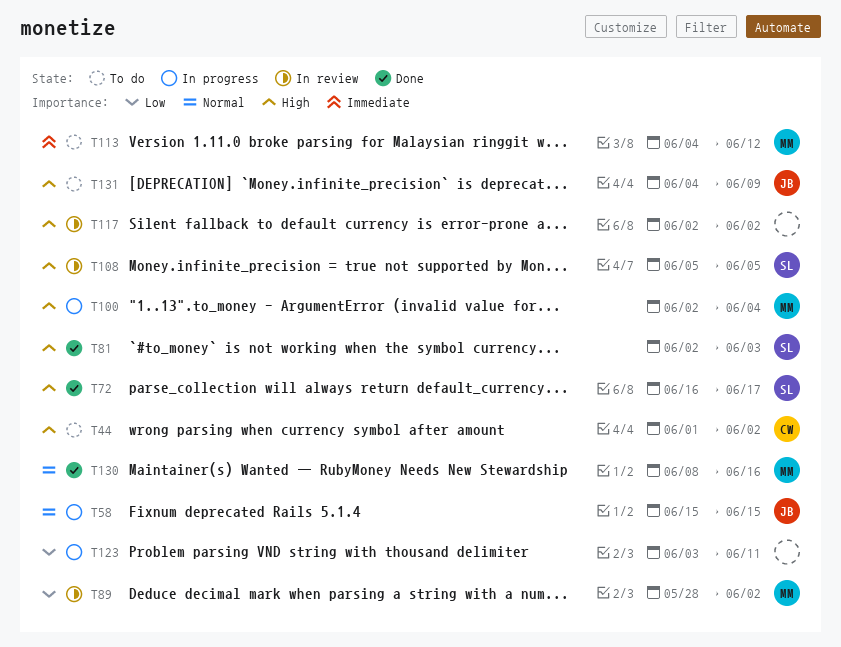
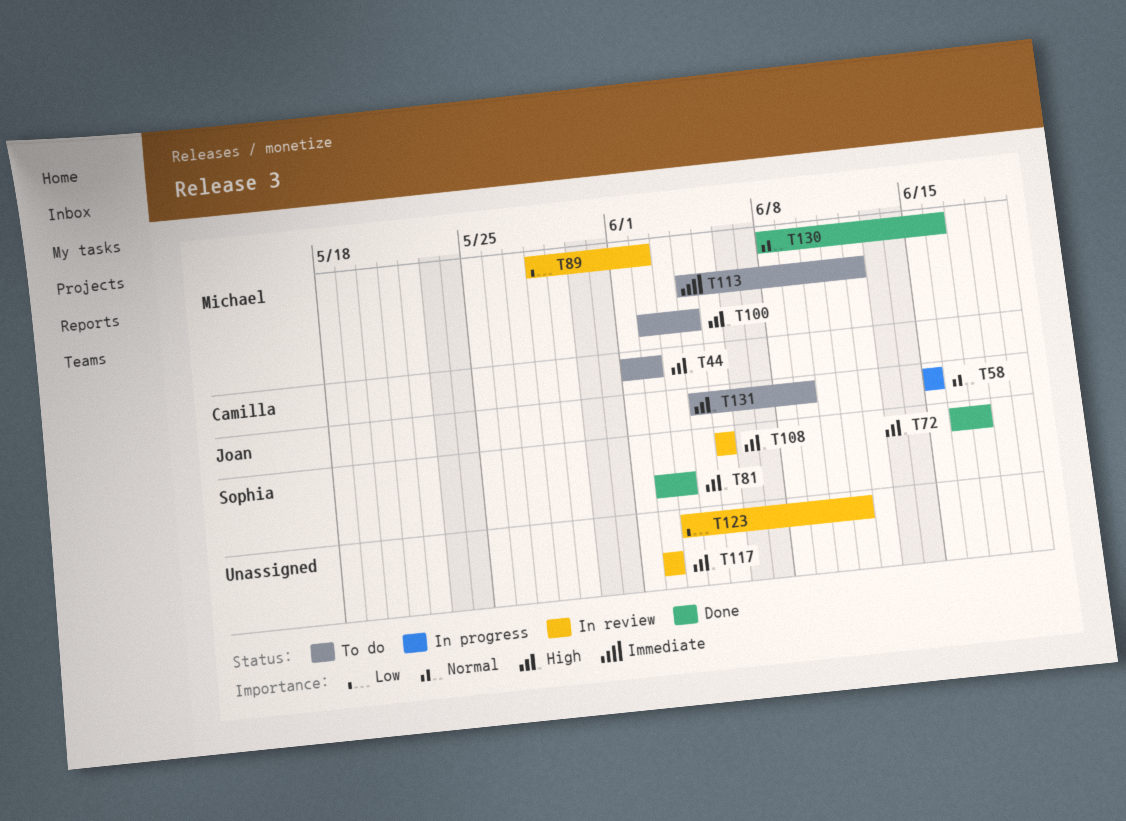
T100, status: In progress -> To do
T123, status: In progress -> In review

